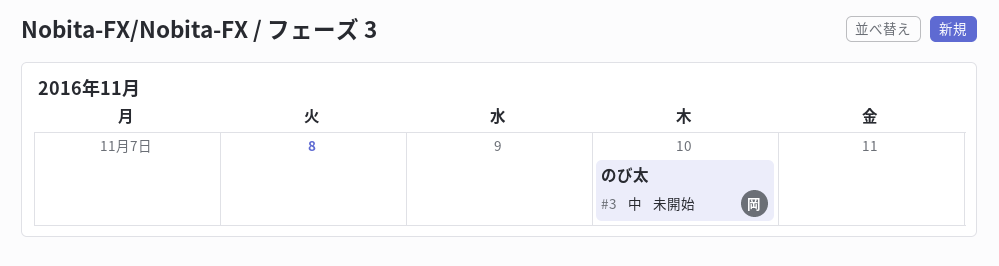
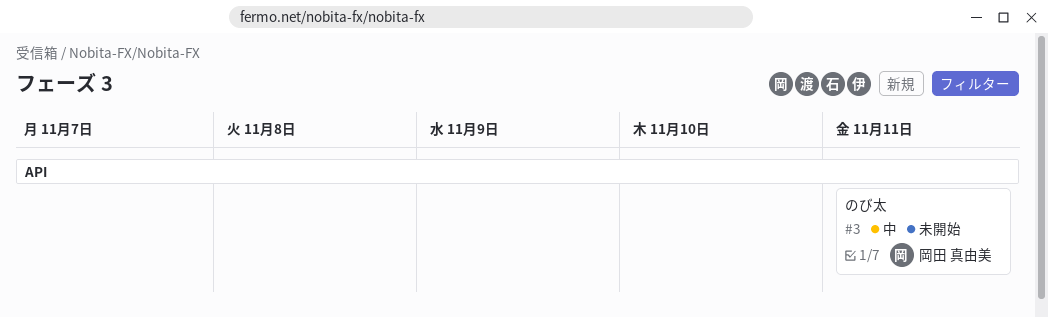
#3, due: Nov 10 -> Nov 11

